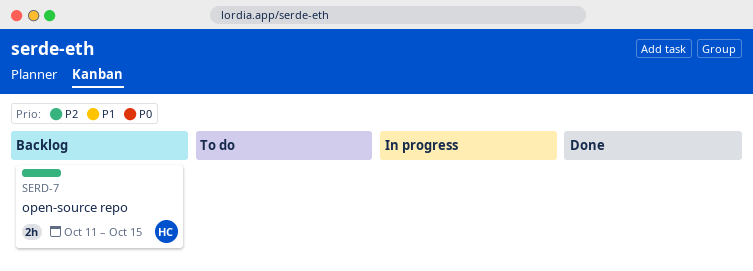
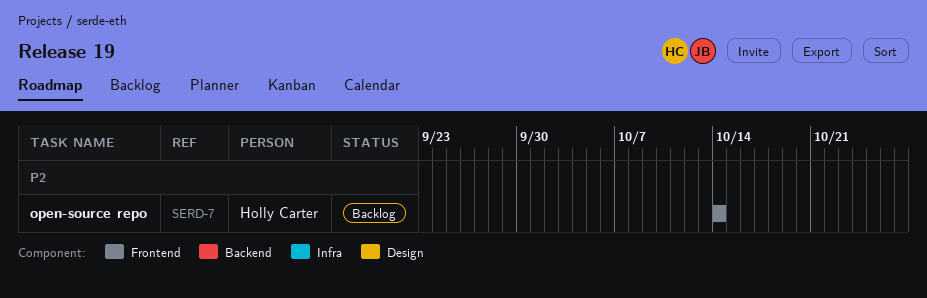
SERD-7, start: Oct 11 -> Oct 14
SERD-7, due: Oct 15 -> Oct 14

